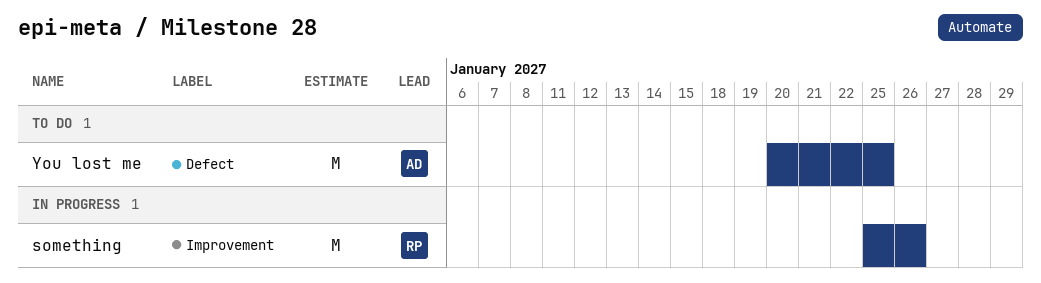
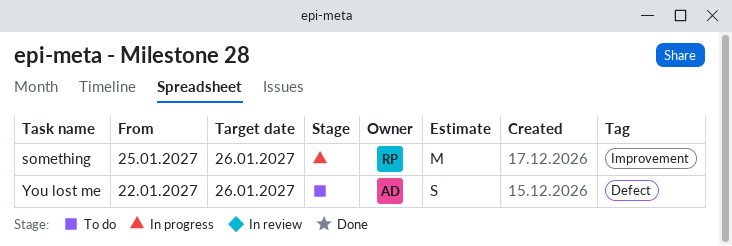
You lost me, estimate: M -> S
You lost me, start: Jan 20 -> Jan 22
You lost me, due: Jan 25 -> Jan 26

